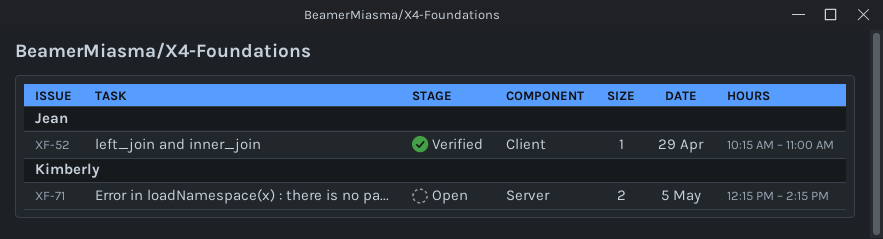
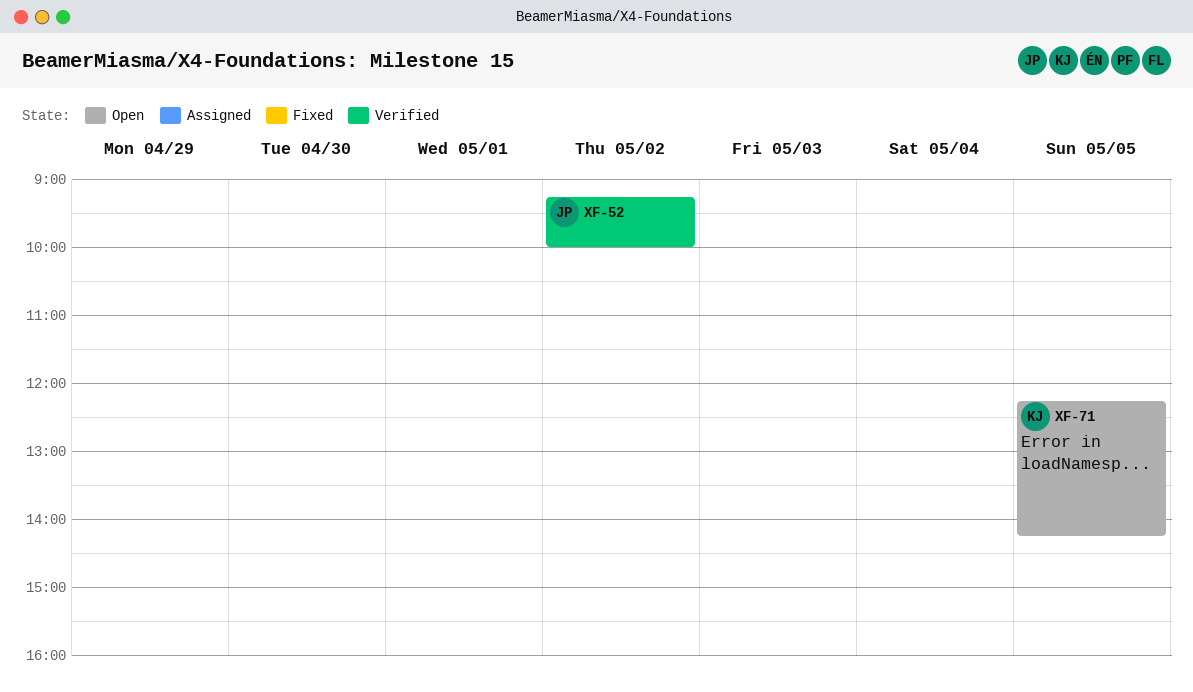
XF-52, day: Apr 29 -> May 2
XF-52, begins: 10:15 -> 09:15
XF-52, ends: 11:00 -> 10:00

